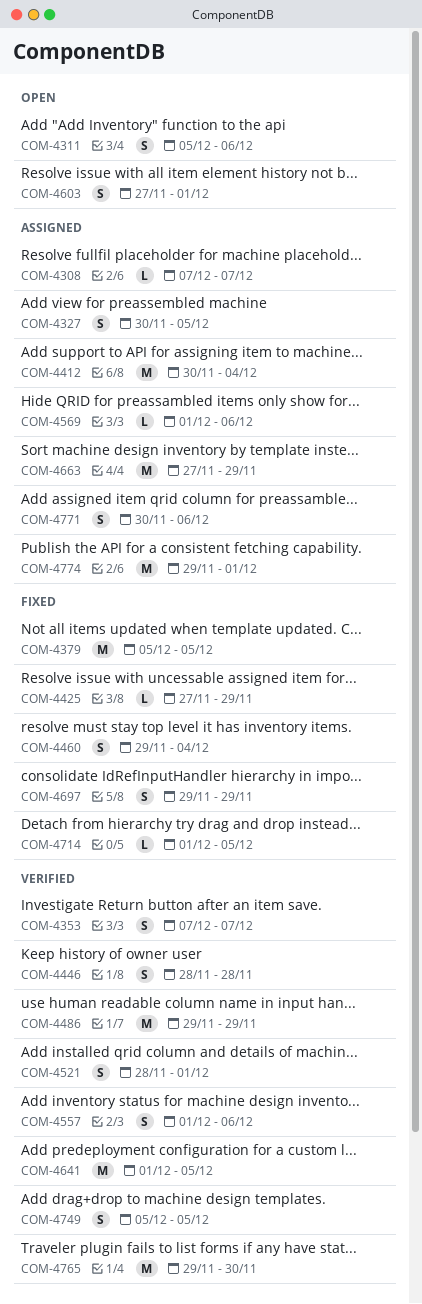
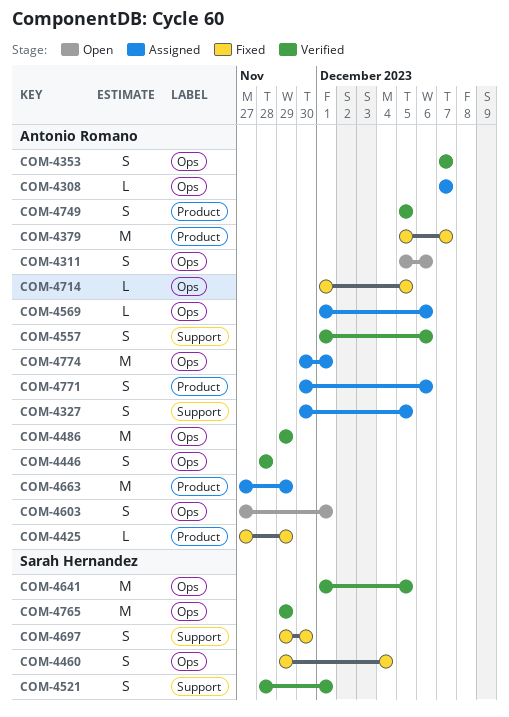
COM-4379, due: Dec 5 -> Dec 7
COM-4412: present -> none
COM-4697, due: Nov 29 -> Nov 30
COM-4765, due: Nov 30 -> Nov 29
COM-4774, start: Nov 29 -> Nov 30

